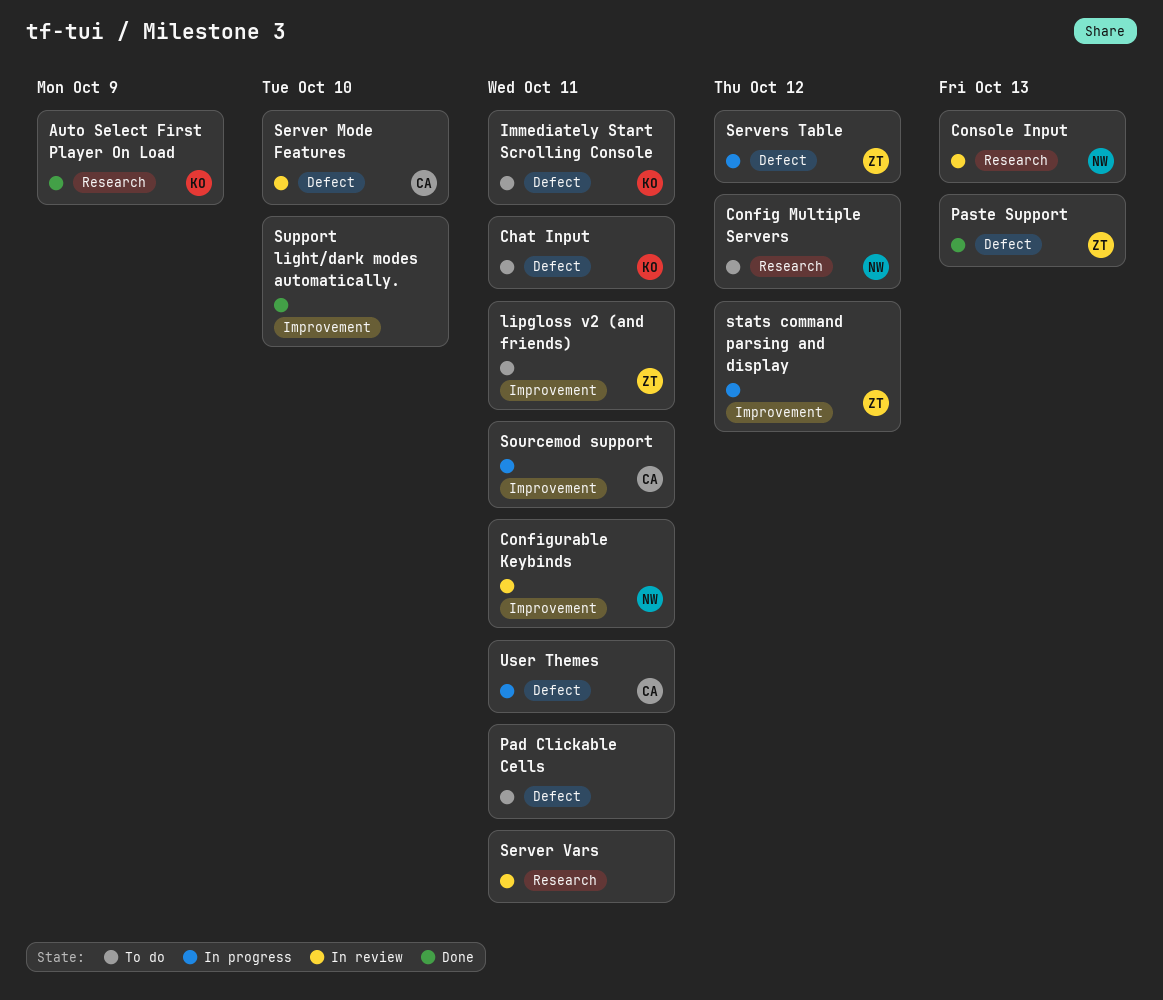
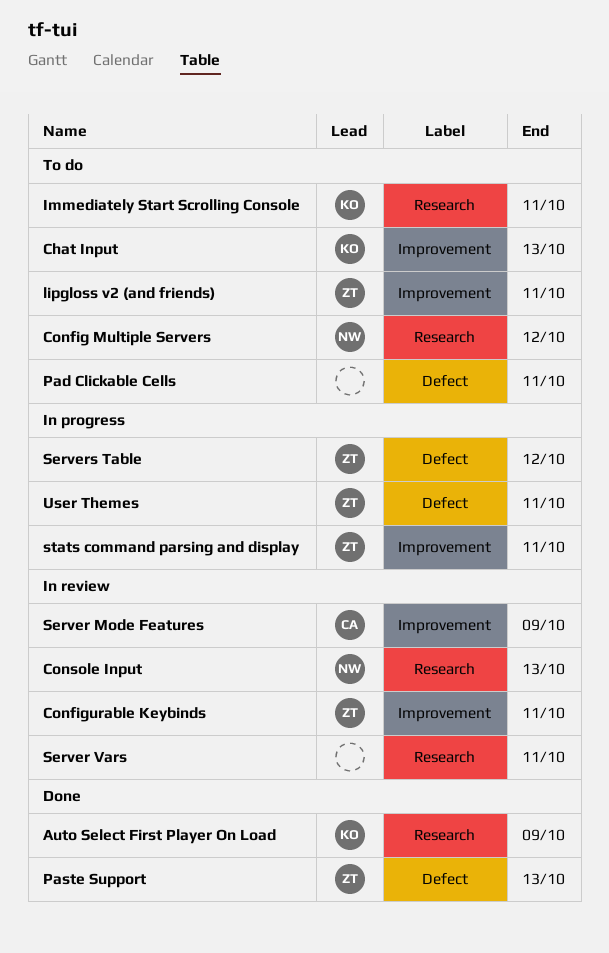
Chat Input, label: Defect -> Improvement
Chat Input, due: Oct 11 -> Oct 13
Configurable Keybinds, owner: NW -> ZT
Immediately Start Scrolling Console, label: Defect -> Research
Server Mode Features, label: Defect -> Improvement
Server Mode Features, due: Oct 10 -> Oct 9
Sourcemod support: present -> none
stats command parsing and display, due: Oct 12 -> Oct 11
Support light/dark modes automatically.: present -> none
User Themes, owner: CA -> ZT

